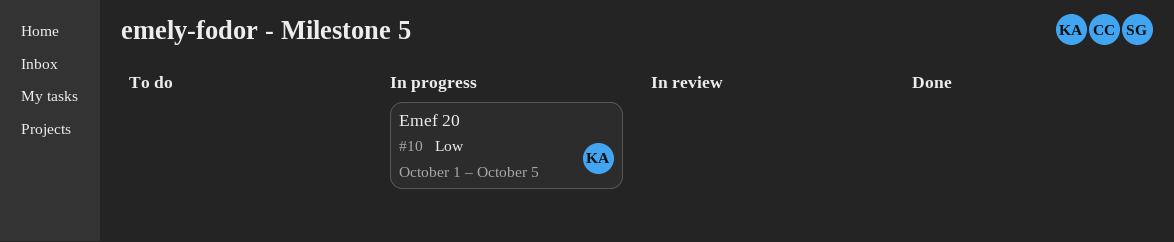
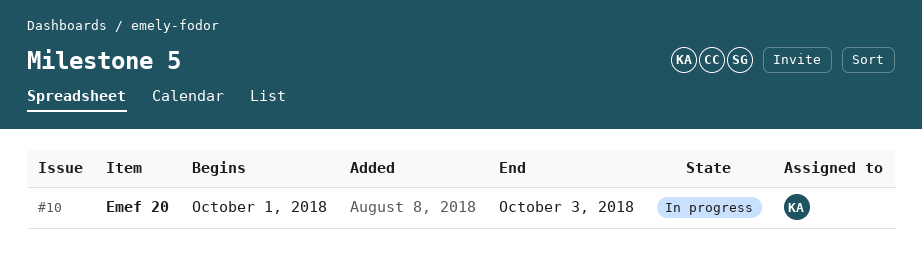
#10, due: Oct 5 -> Oct 3

